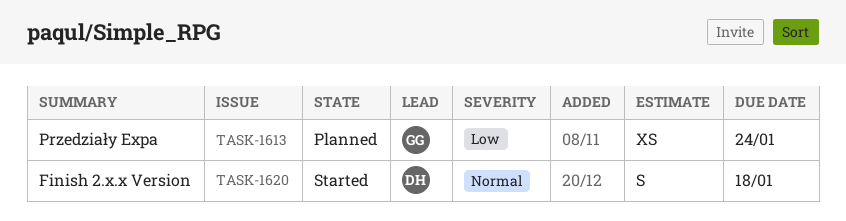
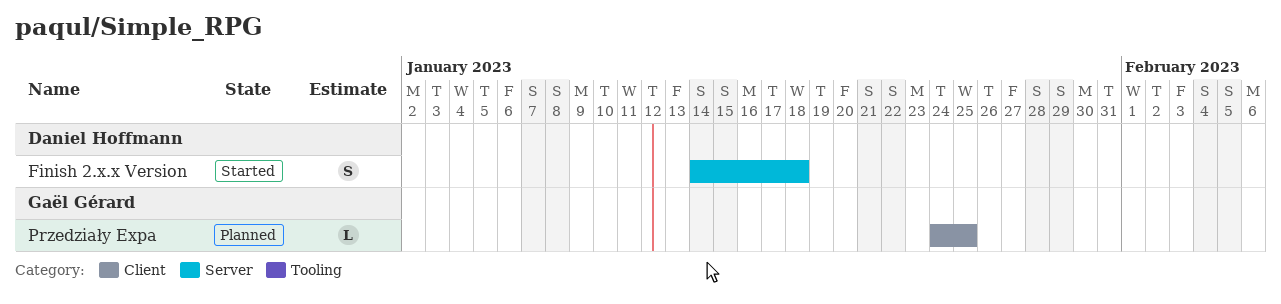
Przedziały Expa, estimate: XS -> L
Przedziały Expa, due: Jan 24 -> Jan 25

